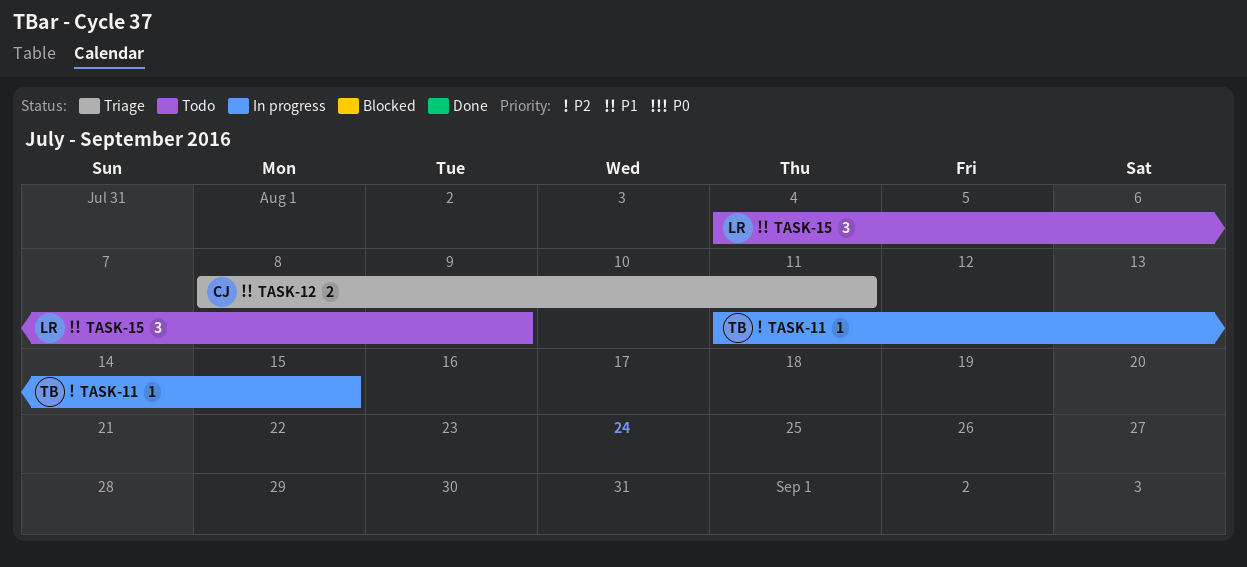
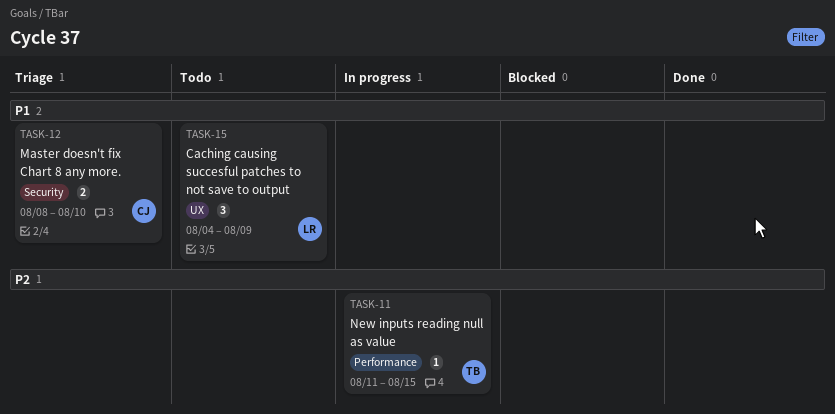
TASK-12, due: Aug 11 -> Aug 10

